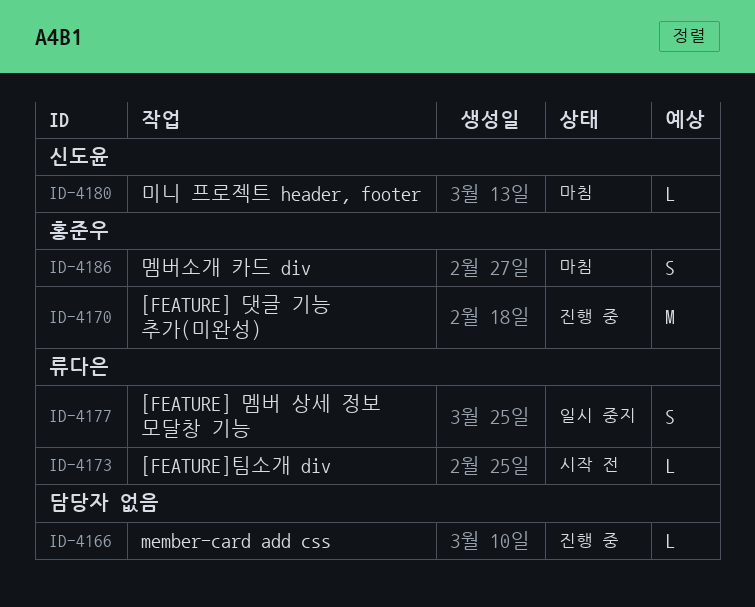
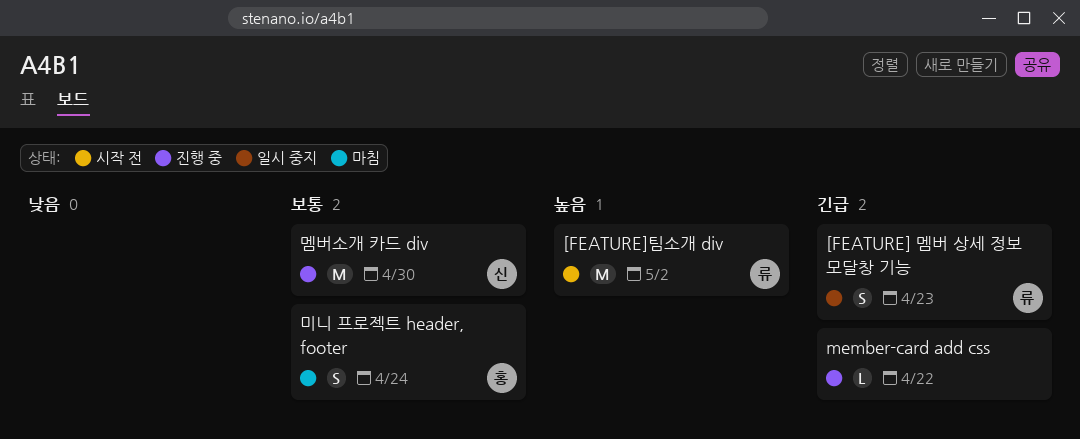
[FEATURE] 댓글 기능 추가(미완성): present -> none
[FEATURE]팀소개 div, estimate: L -> M
멤버소개 카드 div, status: 마침 -> 진행 중
멤버소개 카드 div, owner: 홍준우 -> 신도윤
멤버소개 카드 div, estimate: S -> M
미니 프로젝트 header, footer, owner: 신도윤 -> 홍준우
미니 프로젝트 header, footer, estimate: L -> S

